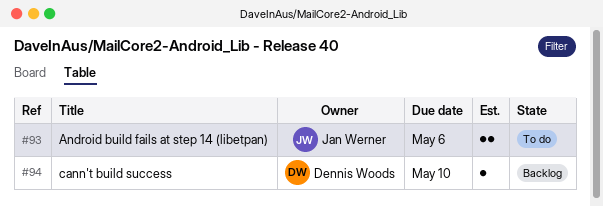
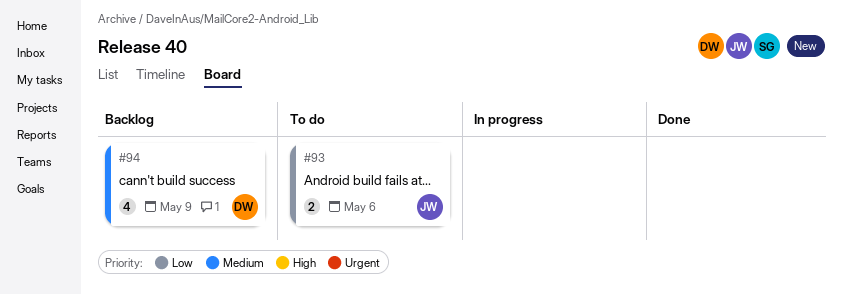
#94, estimate: 1 -> 4
#94, due: May 10 -> May 9

